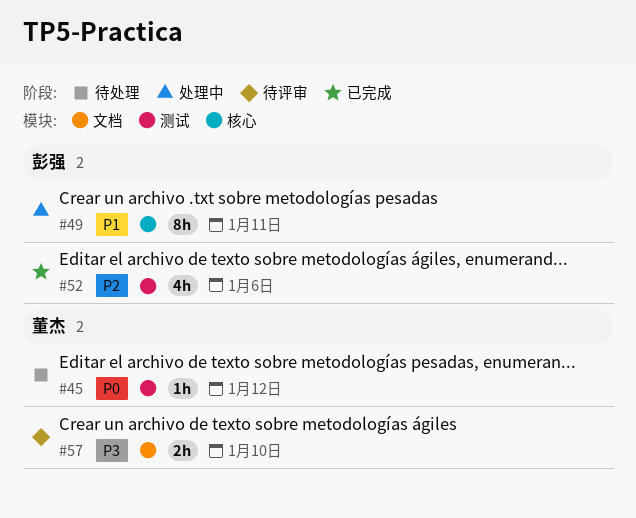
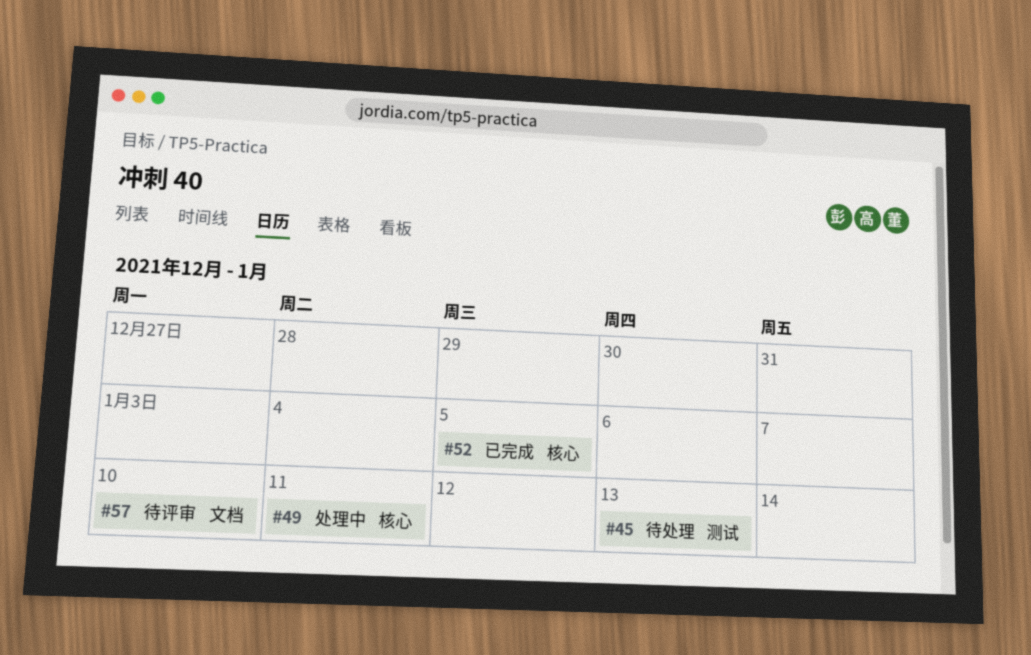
#45, due: Jan 12 -> Jan 13
#52, label: 测试 -> 核心
#52, due: Jan 6 -> Jan 5

